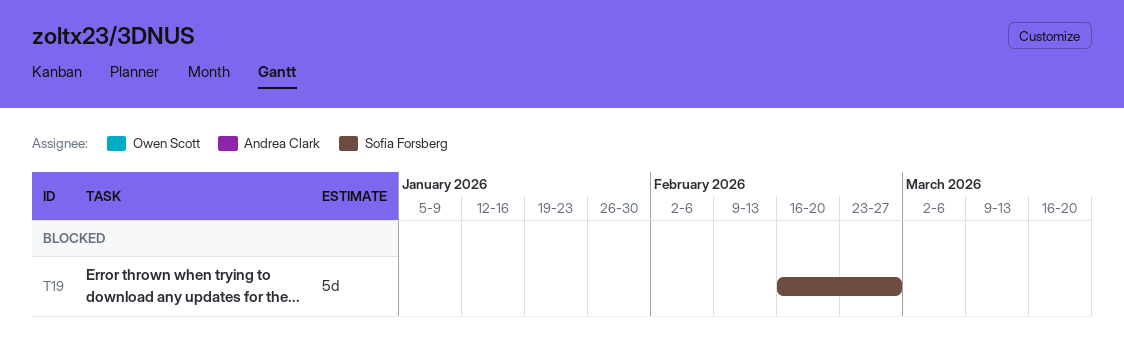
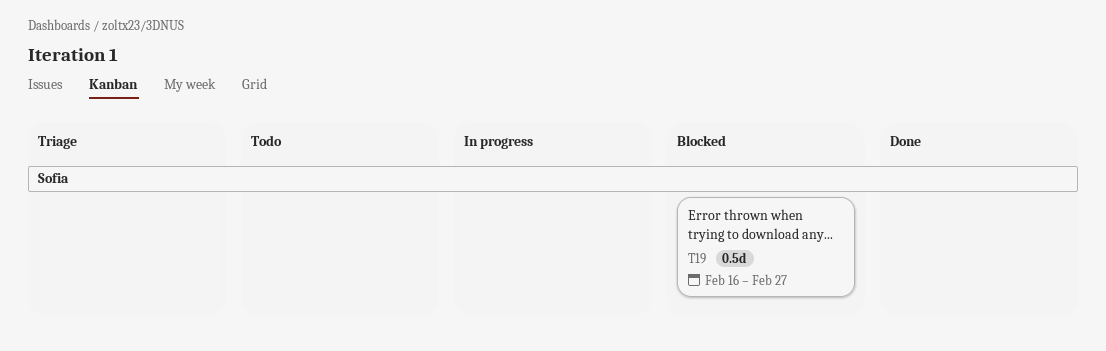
T19, estimate: 5d -> 0.5d

